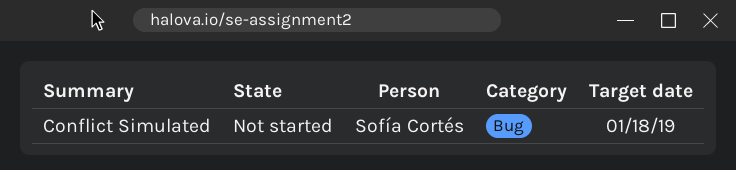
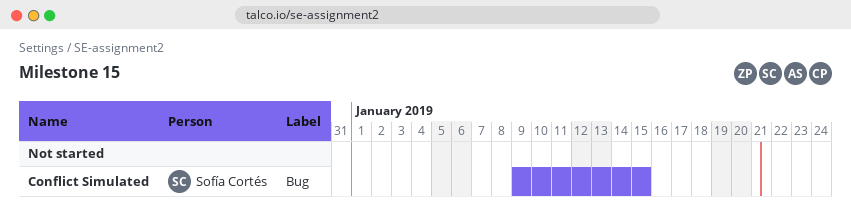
Conflict Simulated, due: Jan 18 -> Jan 15

